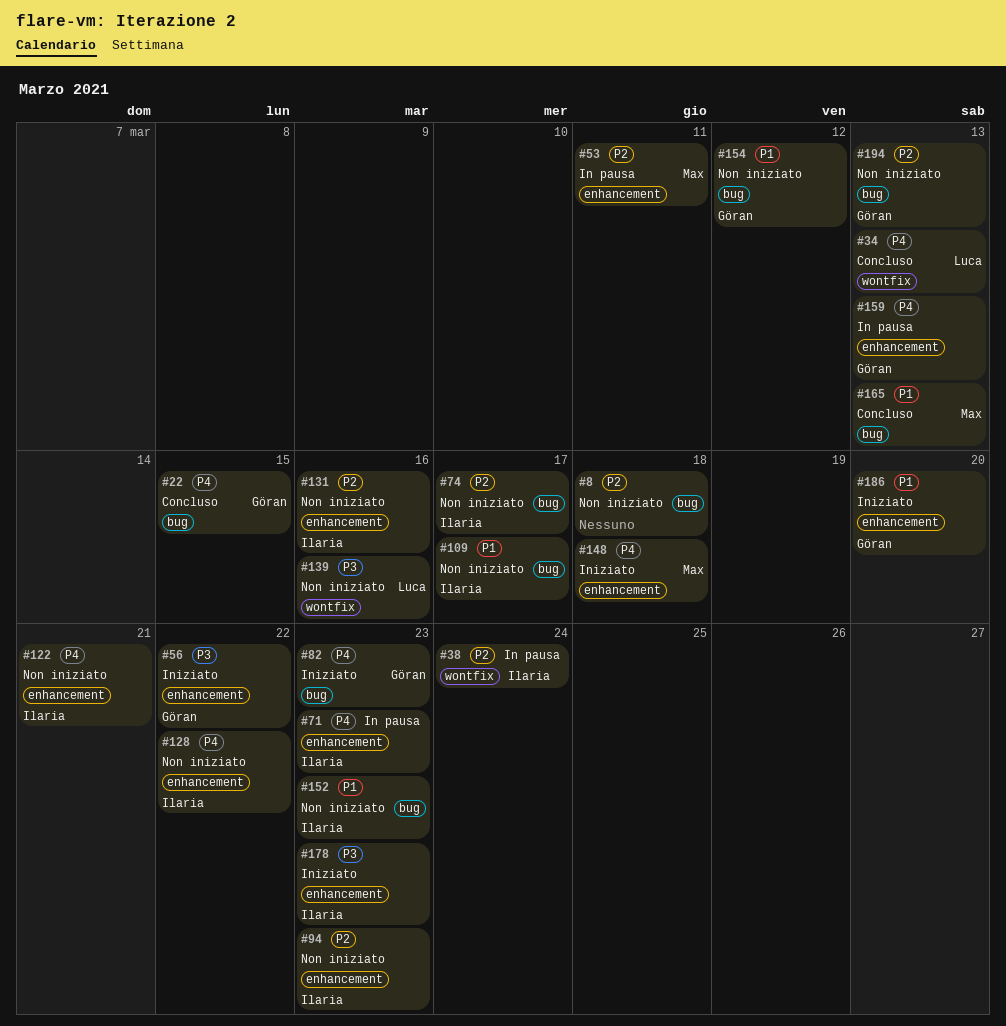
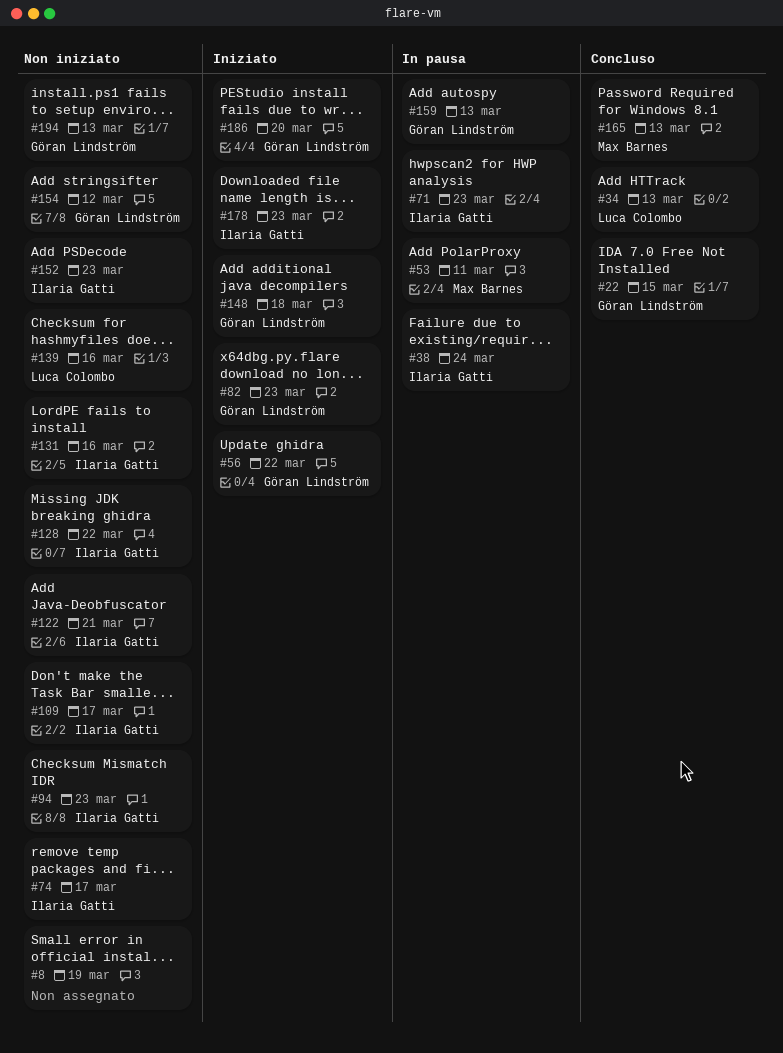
#8, due: Mar 18 -> Mar 19
#148, owner: Max Barnes -> Göran Lindström

